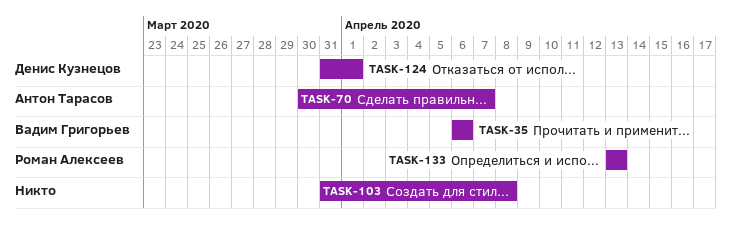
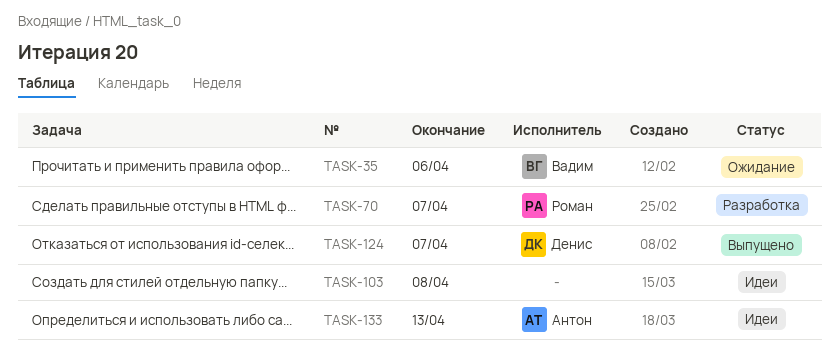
TASK-70, owner: Антон Тарасов -> Роман Алексеев
TASK-124, due: Apr 1 -> Apr 7
TASK-133, owner: Роман Алексеев -> Антон Тарасов

